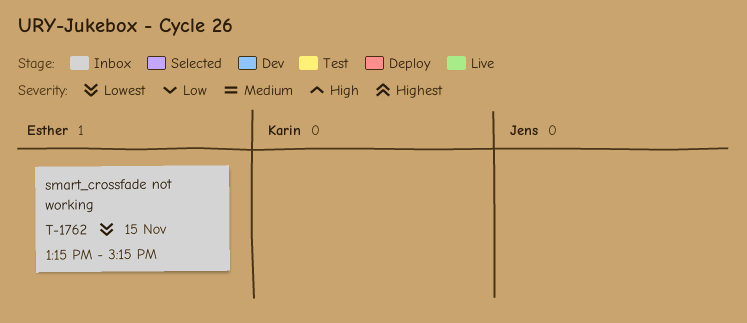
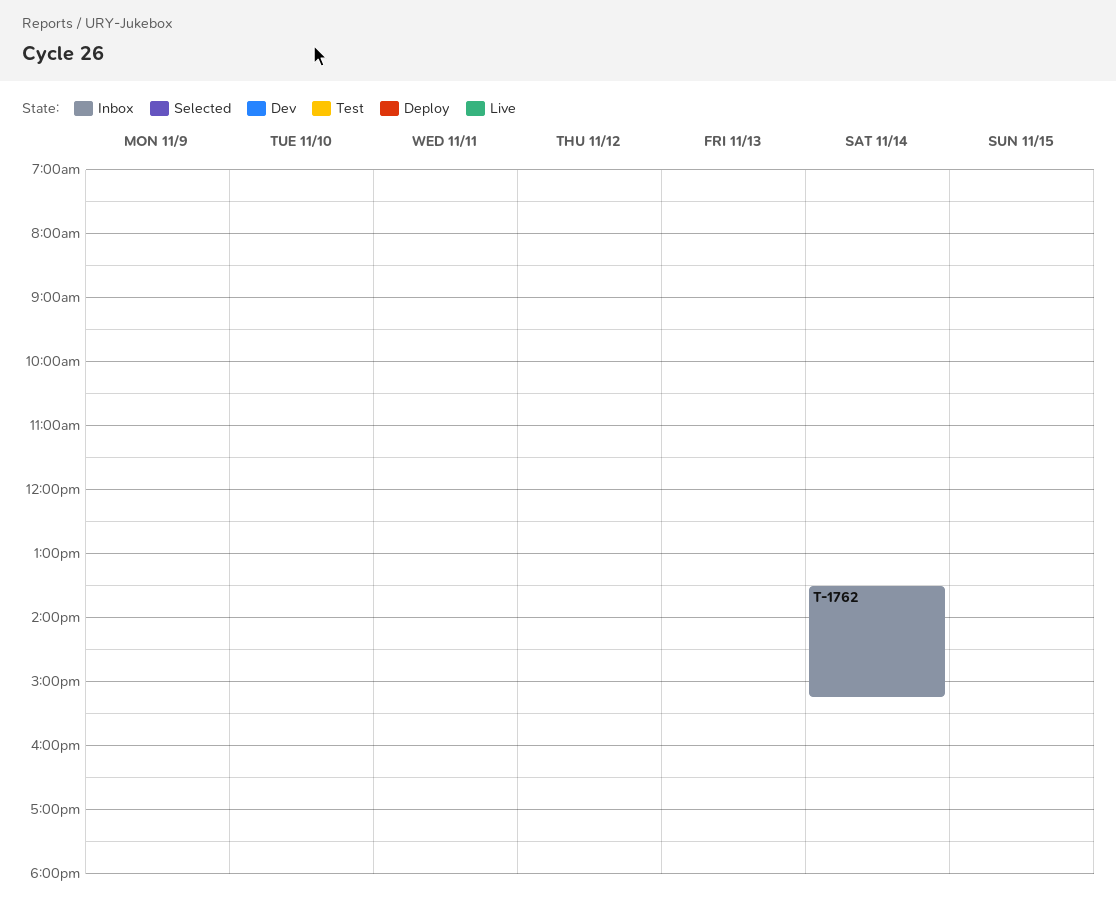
T-1762, day: Nov 15 -> Nov 14
T-1762, begins: 13:15 -> 13:30

